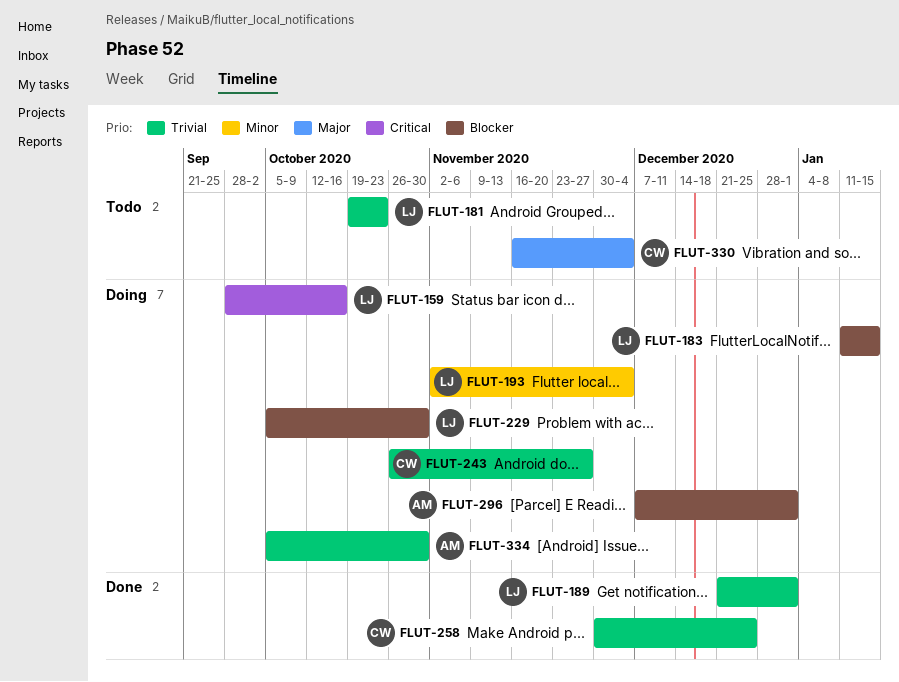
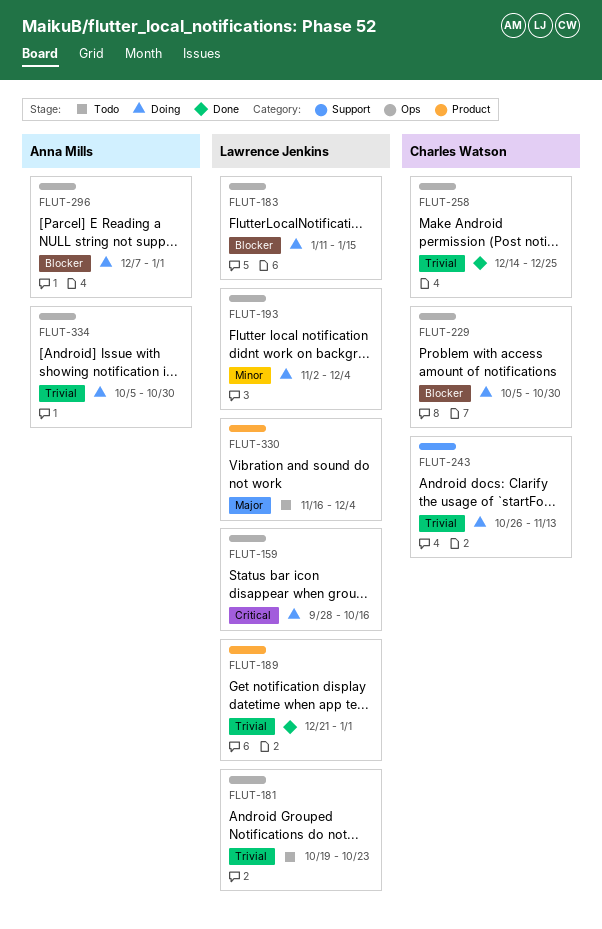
FLUT-229, owner: Lawrence Jenkins -> Charles Watson
FLUT-243, due: Nov 27 -> Nov 13
FLUT-258, start: Nov 30 -> Dec 14
FLUT-330, owner: Charles Watson -> Lawrence Jenkins

